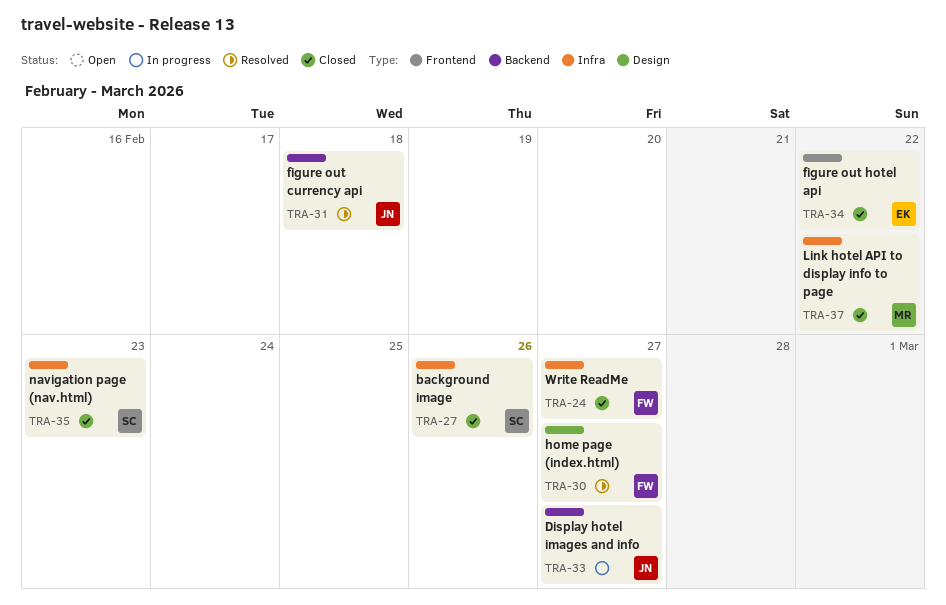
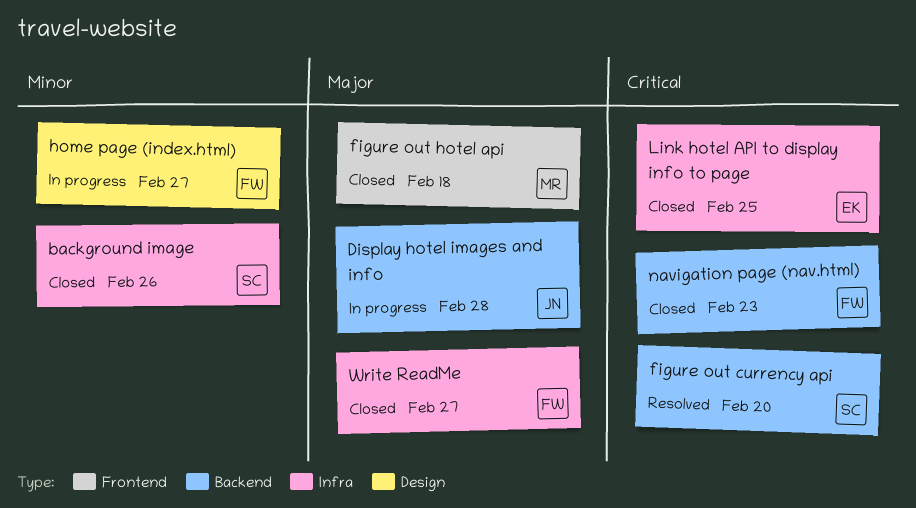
Display hotel images and info, due: Feb 27 -> Feb 28
figure out currency api, owner: JN -> SC
figure out currency api, due: Feb 18 -> Feb 20
figure out hotel api, owner: EK -> MR
figure out hotel api, due: Feb 22 -> Feb 18
home page (index.html), status: Resolved -> In progress
Link hotel API to display info to page, owner: MR -> EK
Link hotel API to display info to page, due: Feb 22 -> Feb 25
navigation page (nav.html), owner: SC -> FW
navigation page (nav.html), label: Infra -> Backend

